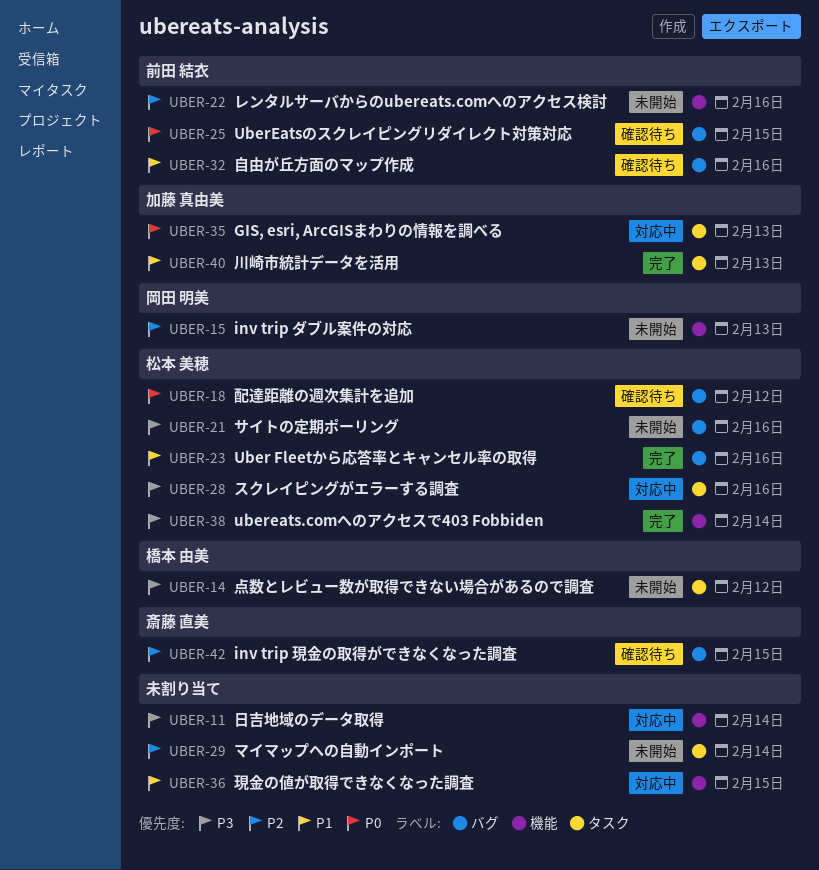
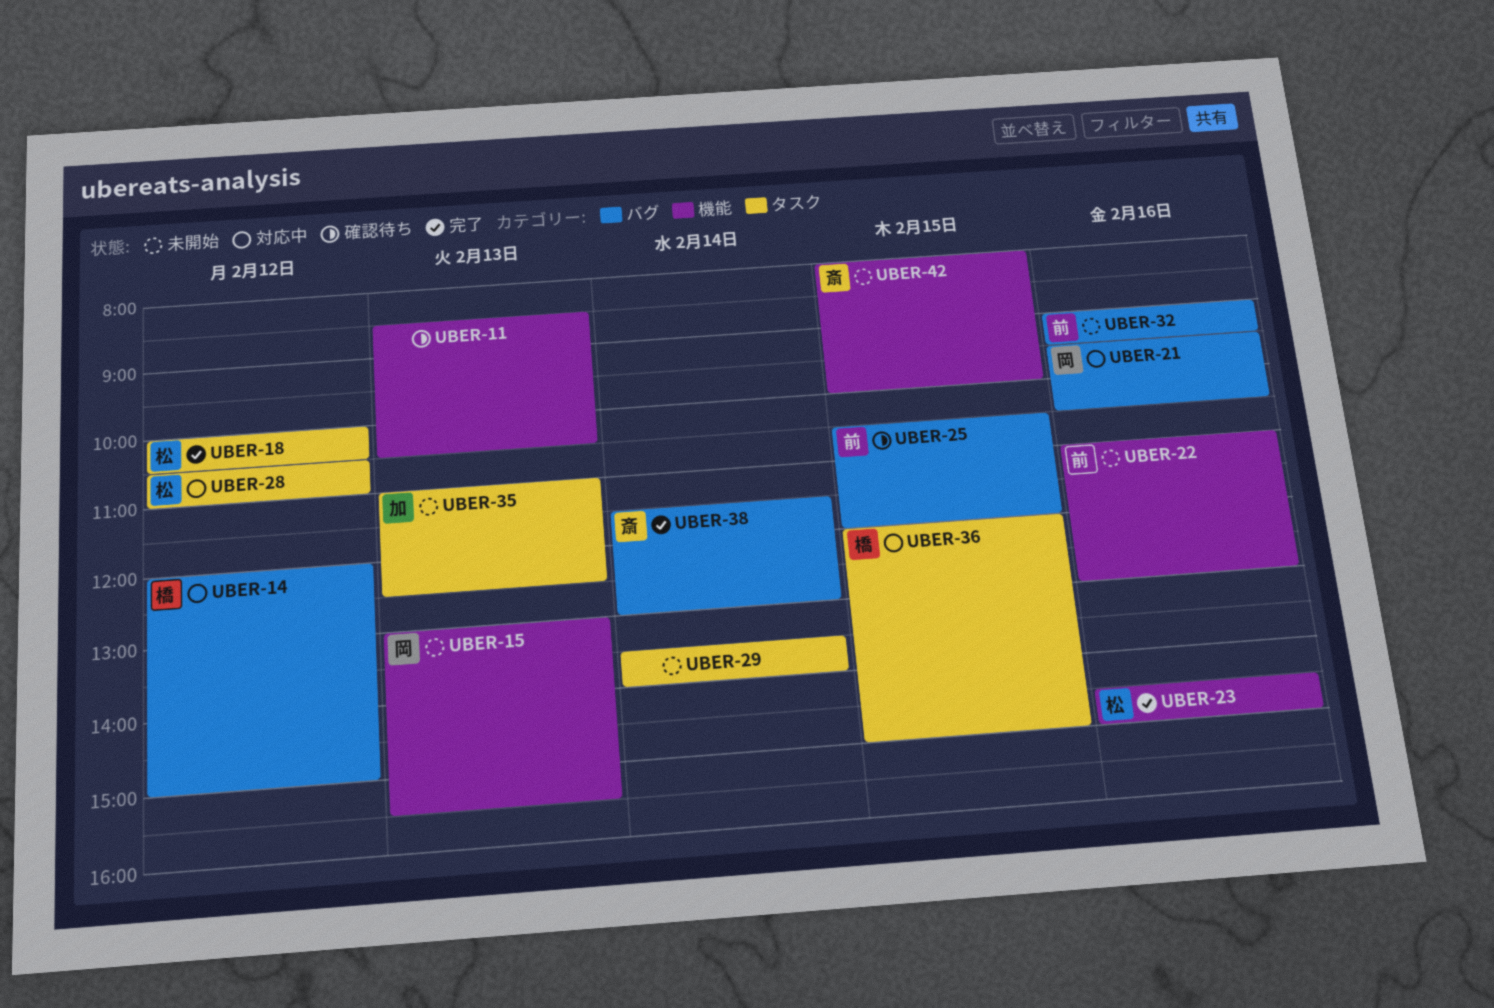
UBER-11, status: 対応中 -> 確認待ち
UBER-11, day: Feb 14 -> Feb 13
UBER-14, status: 未開始 -> 対応中
UBER-14, label: タスク -> バグ
UBER-18, status: 確認待ち -> 完了
UBER-18, label: バグ -> タスク
UBER-21, status: 未開始 -> 対応中
UBER-21, owner: 松本 美穂 -> 岡田 明美
UBER-23, label: バグ -> 機能
UBER-28, day: Feb 16 -> Feb 12
UBER-32, status: 確認待ち -> 未開始
UBER-35, status: 対応中 -> 未開始
UBER-36, owner: none -> 橋本 由美
UBER-36, label: 機能 -> タスク
UBER-38, owner: 松本 美穂 -> 斎藤 直美
UBER-38, label: 機能 -> バグ
UBER-40: present -> none
UBER-42, status: 確認待ち -> 未開始
UBER-42, label: バグ -> 機能

